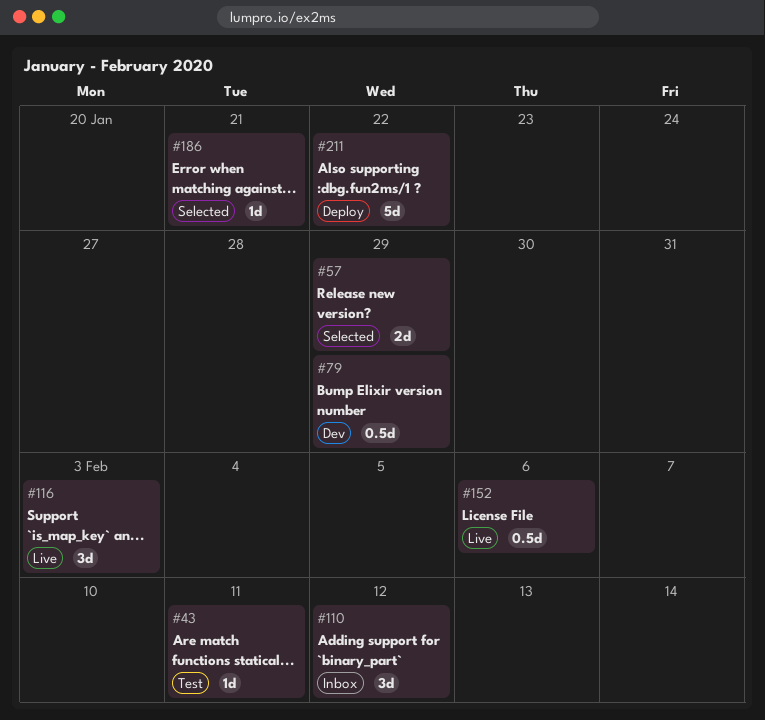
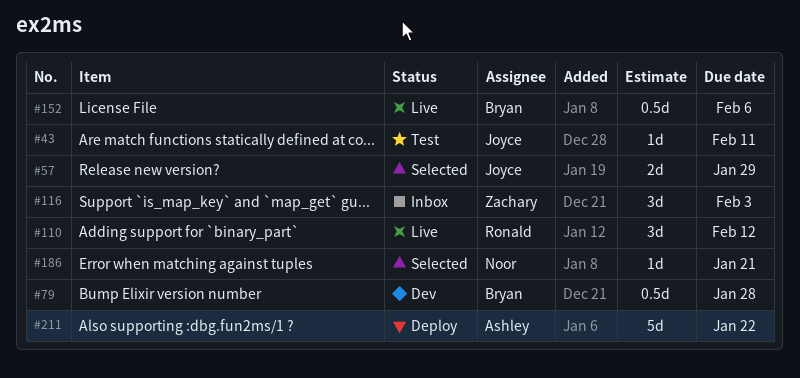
#79, due: Jan 29 -> Jan 28
#110, status: Inbox -> Live
#116, status: Live -> Inbox

